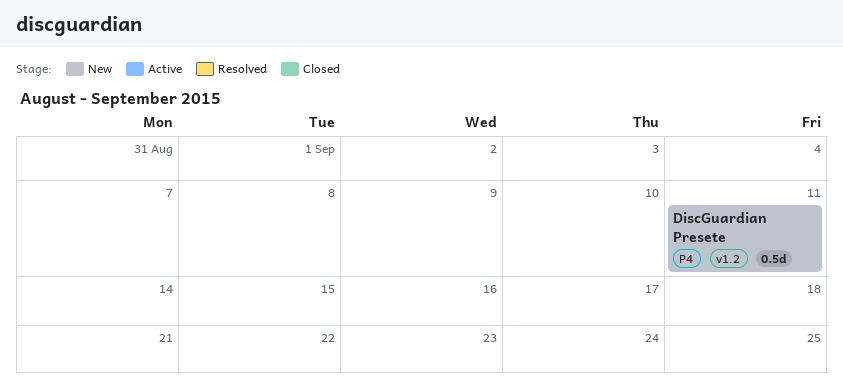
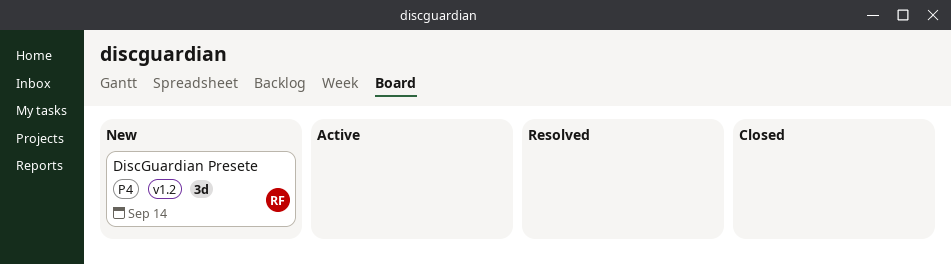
DiscGuardian Presete, estimate: 0.5d -> 3d
DiscGuardian Presete, due: Sep 11 -> Sep 14

